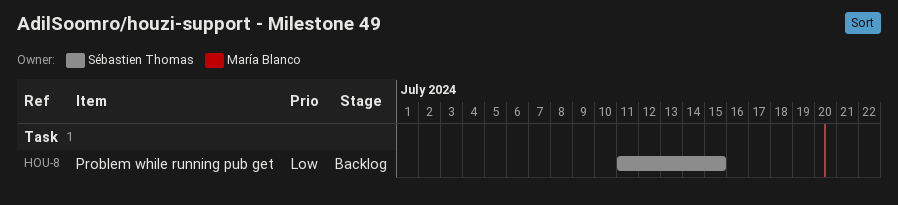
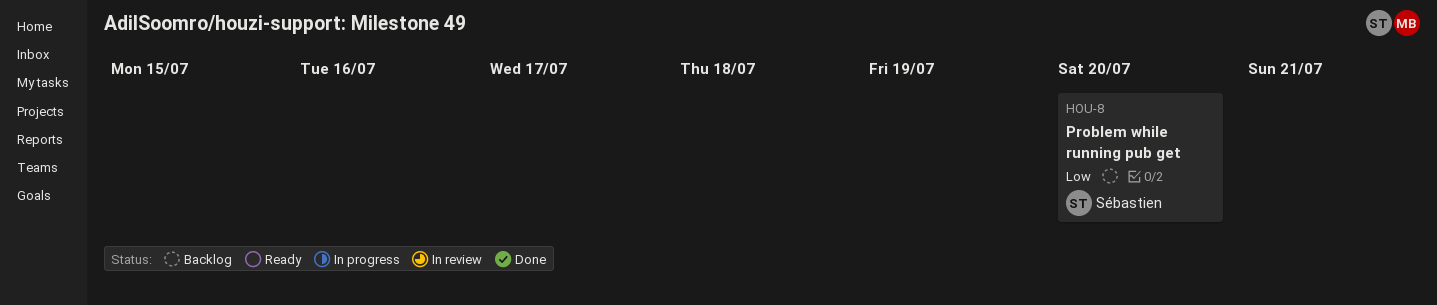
HOU-8, due: Jul 15 -> Jul 20

